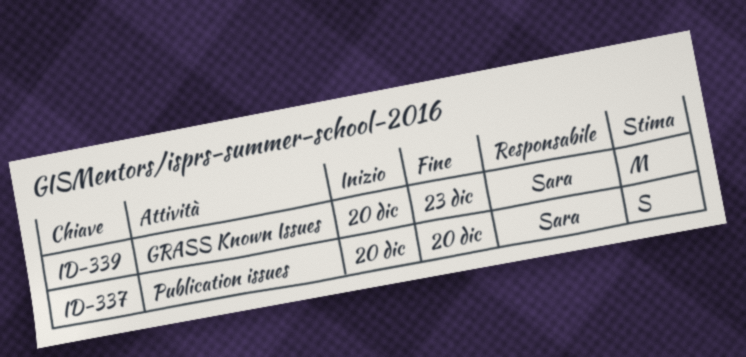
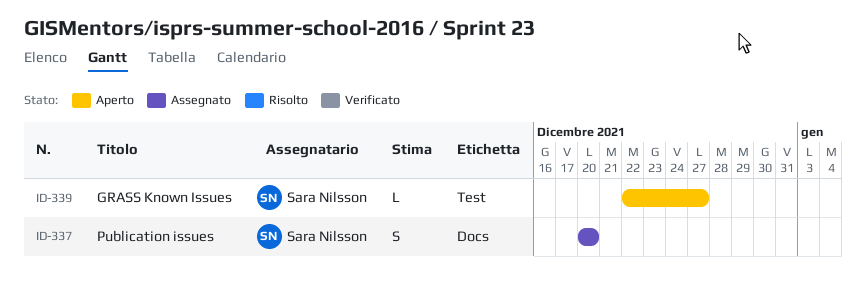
ID-339, estimate: M -> L
ID-339, start: Dec 20 -> Dec 22
ID-339, due: Dec 23 -> Dec 27

